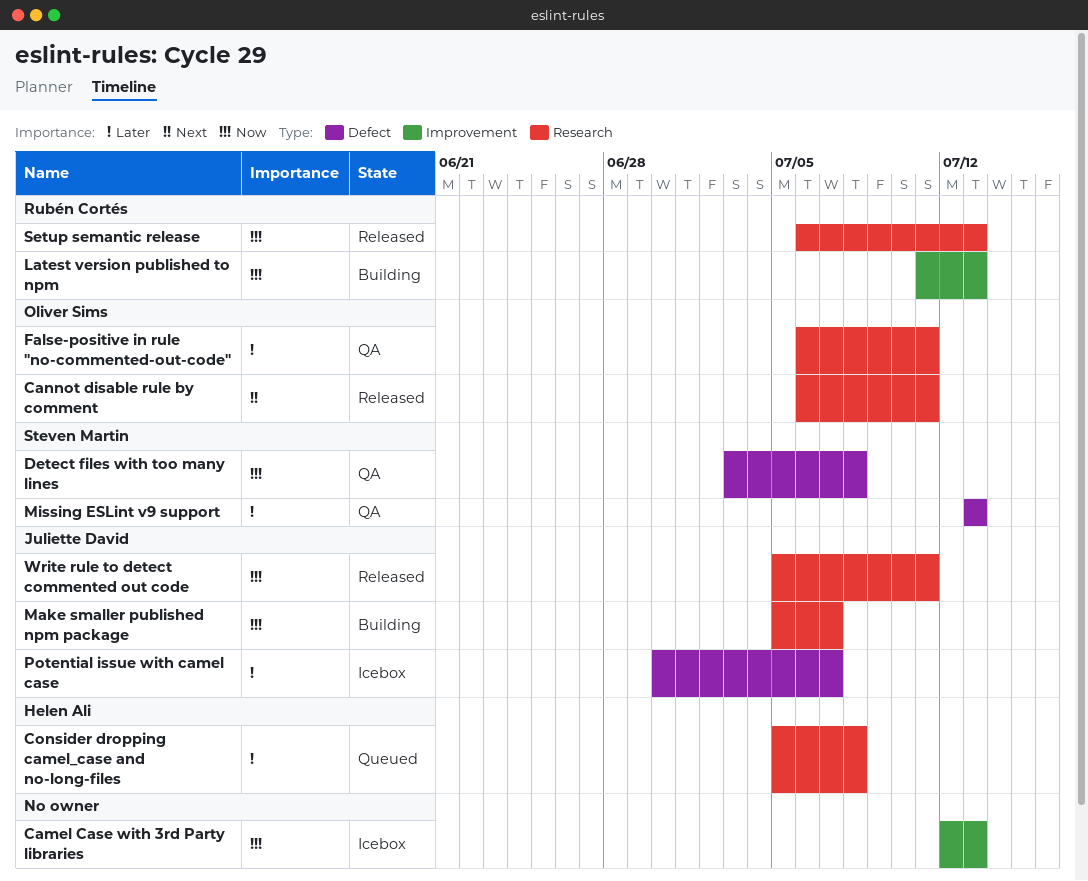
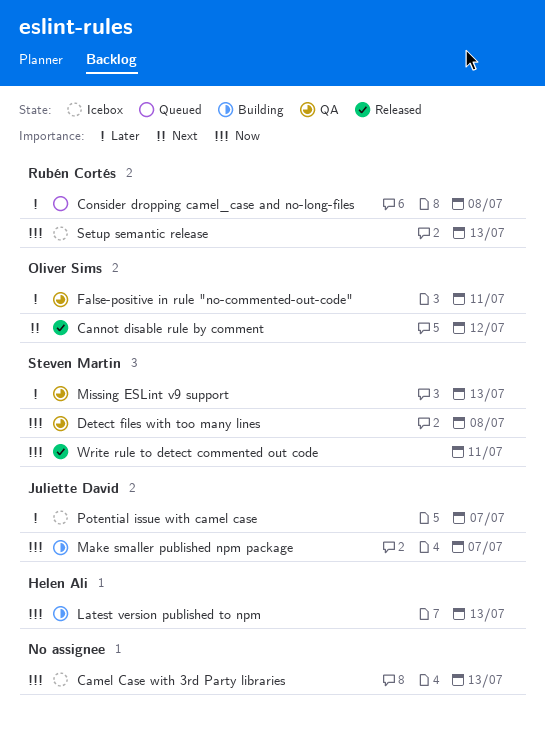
Cannot disable rule by comment, due: Jul 11 -> Jul 12
Consider dropping camel_case and no-long-files, owner: Helen Ali -> Rubén Cortés
Latest version published to npm, owner: Rubén Cortés -> Helen Ali
Setup semantic release, status: Released -> Icebox
Write rule to detect commented out code, owner: Juliette David -> Steven Martin

